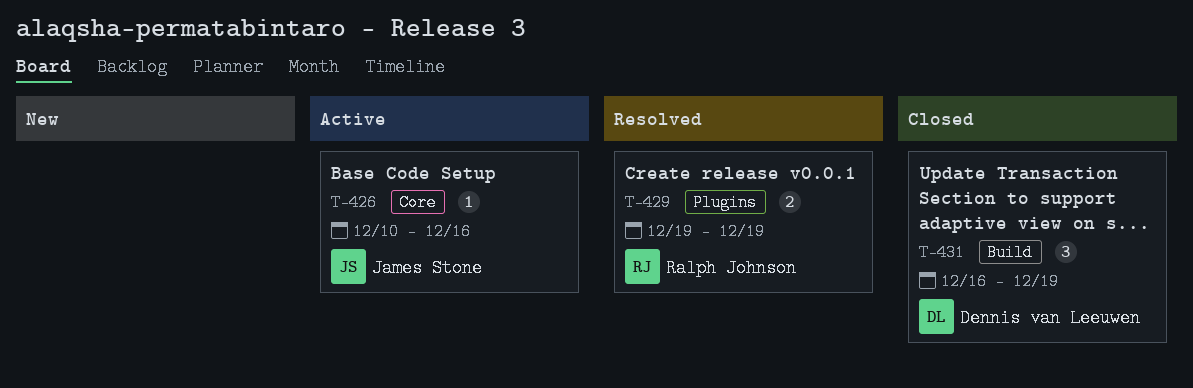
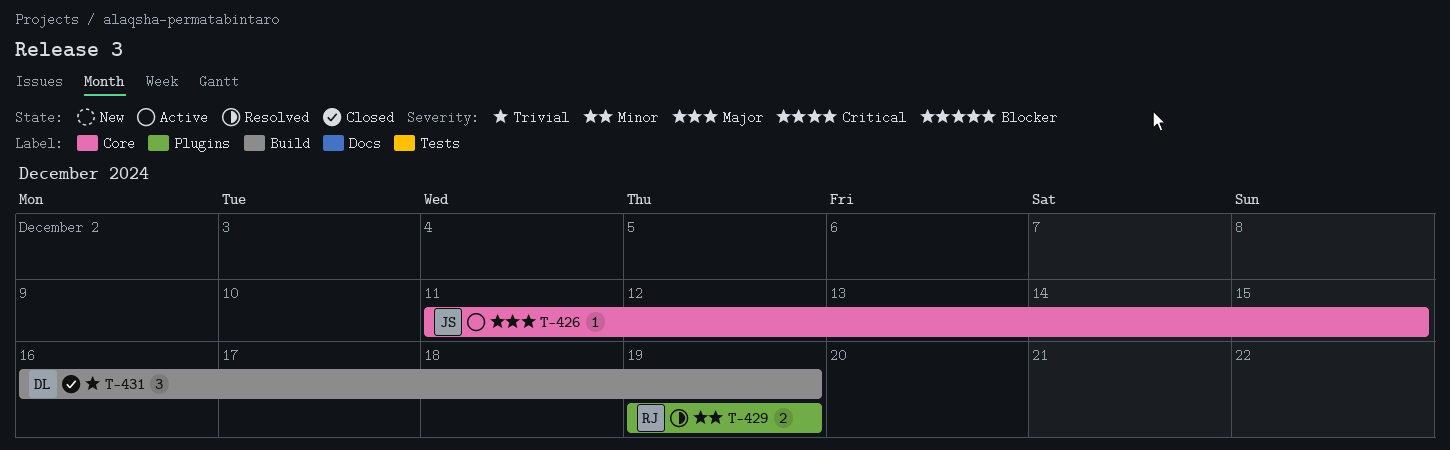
T-426, start: Dec 10 -> Dec 11
T-426, due: Dec 16 -> Dec 15

